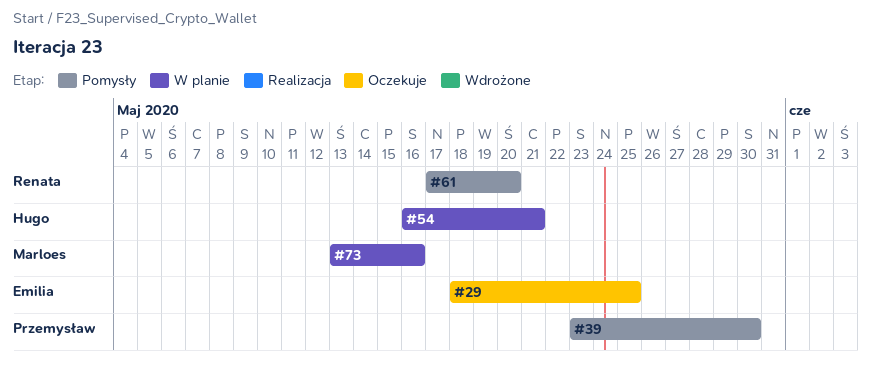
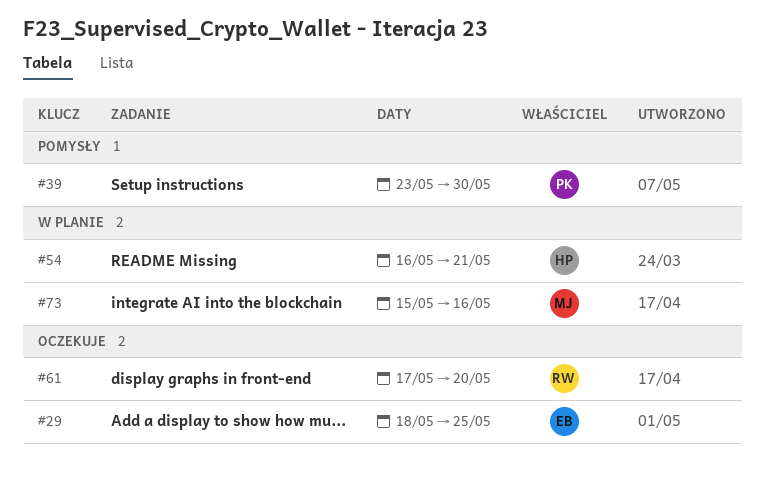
#61, status: Pomysły -> Oczekuje
#73, start: May 13 -> May 15

